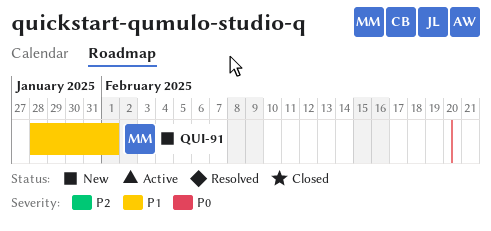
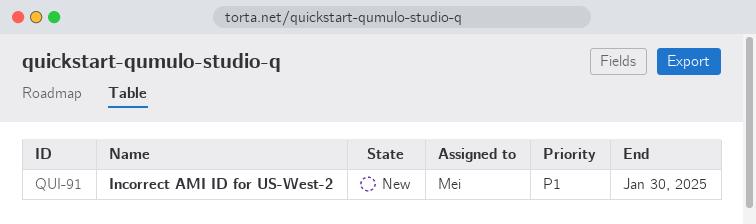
QUI-91, due: Feb 1 -> Jan 30

